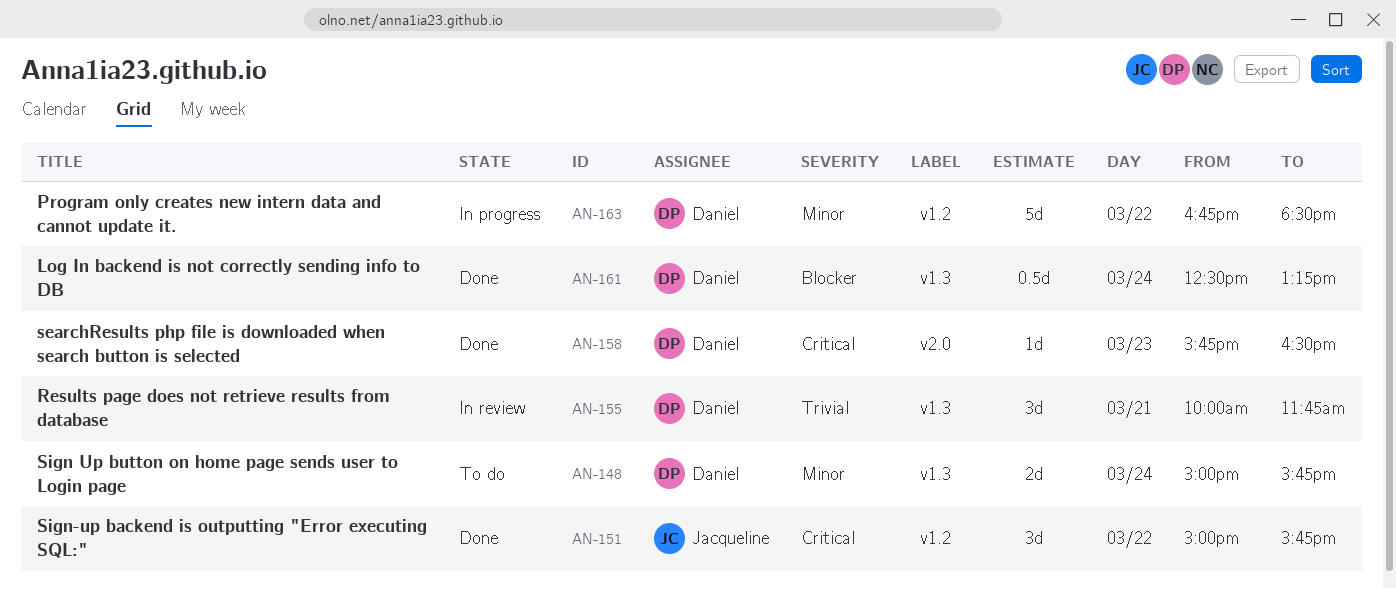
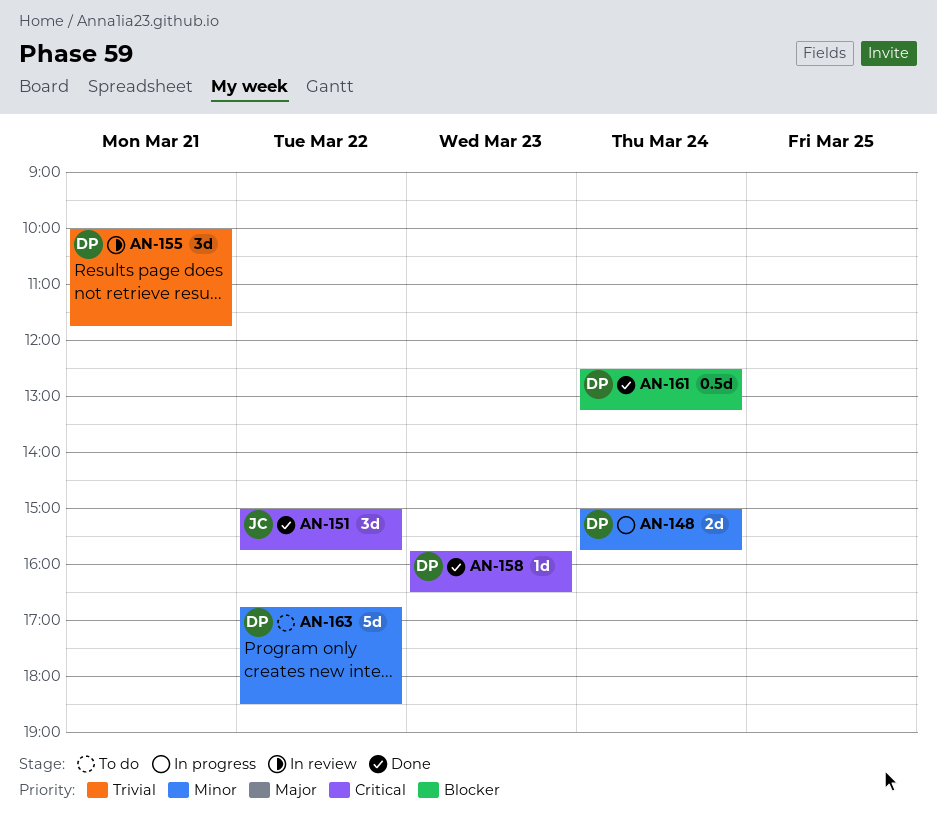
AN-148, status: To do -> In progress
AN-163, status: In progress -> To do

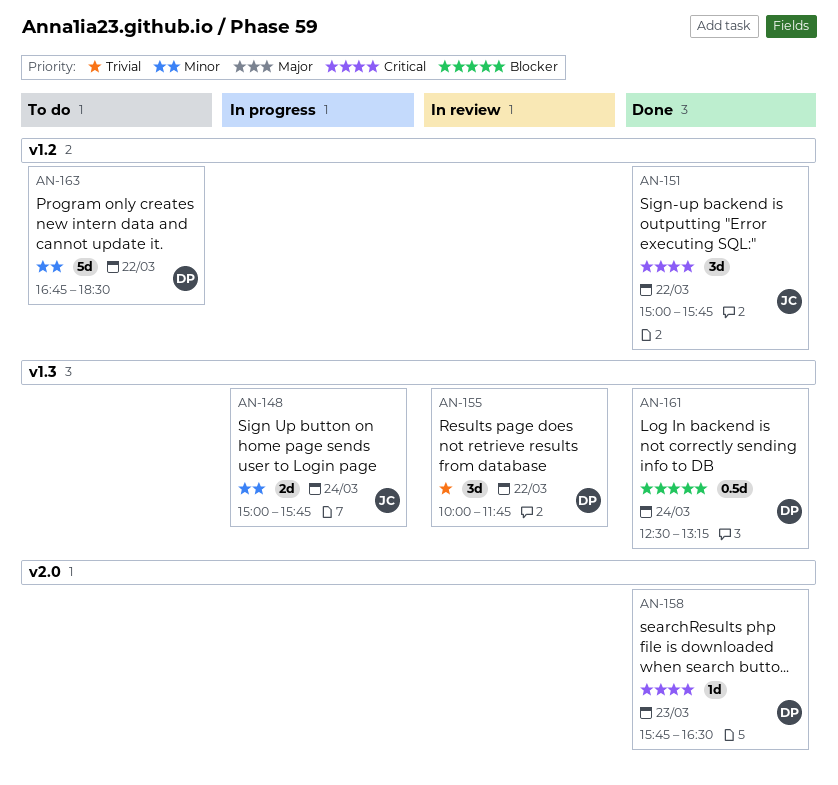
AN-148, owner: DP -> JC
AN-155, day: Mar 21 -> Mar 22

